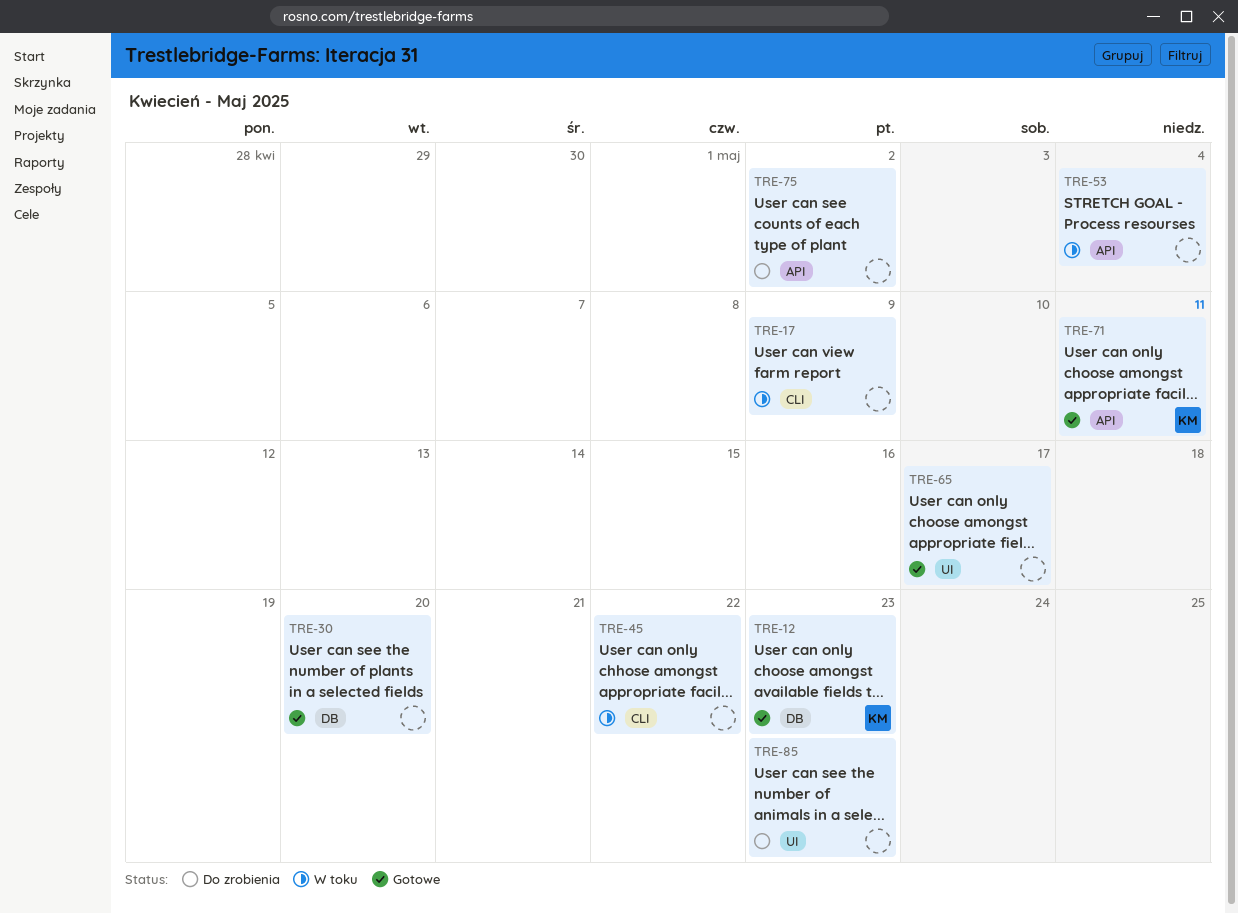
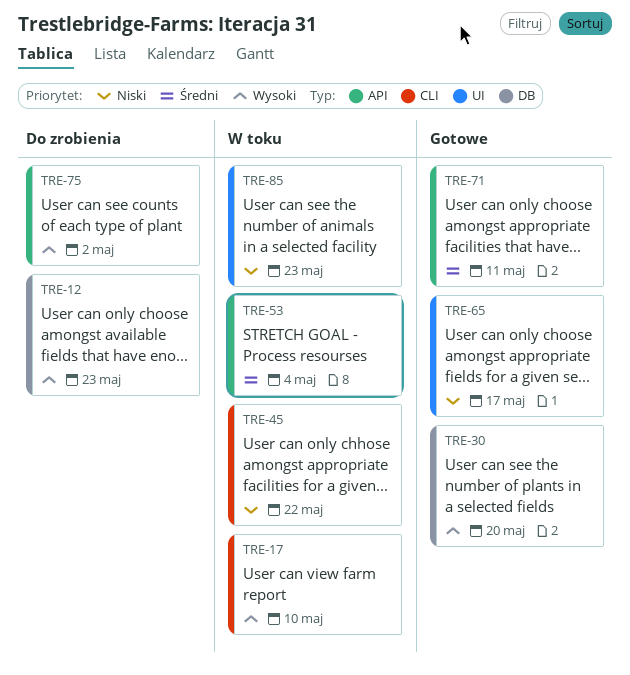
TRE-12, status: Gotowe -> Do zrobienia
TRE-17, due: May 9 -> May 10
TRE-85, status: Do zrobienia -> W toku

